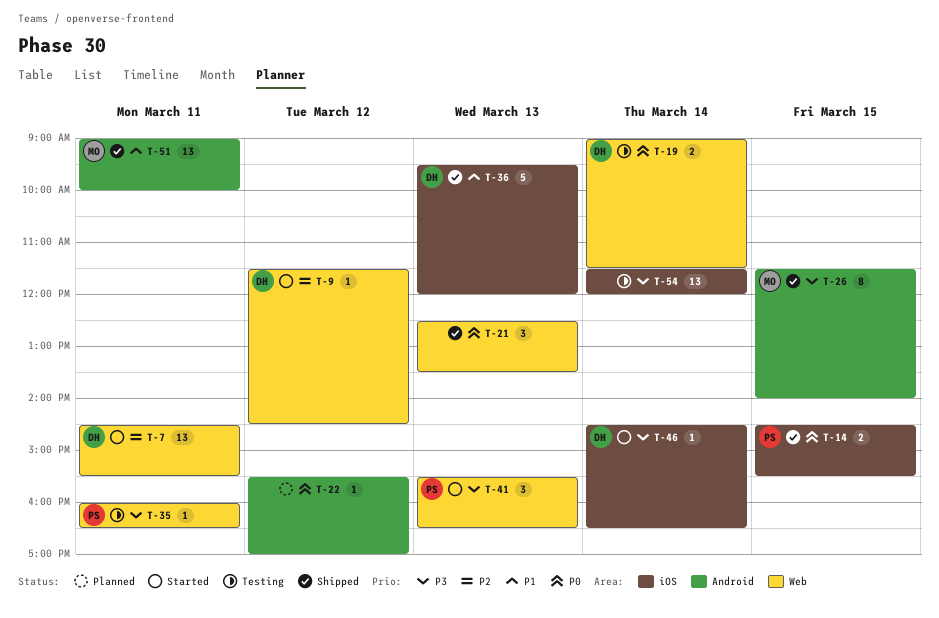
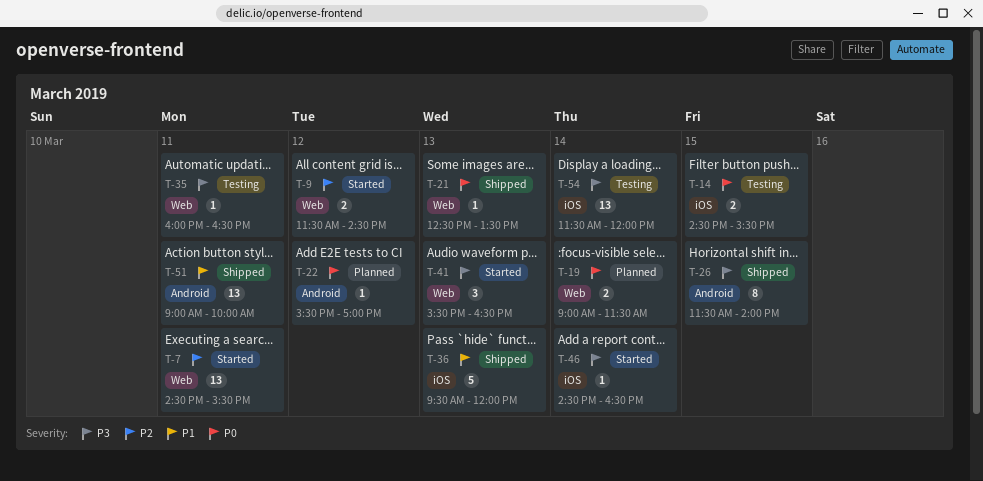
T-9, estimate: 1 -> 2
T-14, status: Shipped -> Testing
T-19, status: Testing -> Planned
T-21, estimate: 3 -> 1

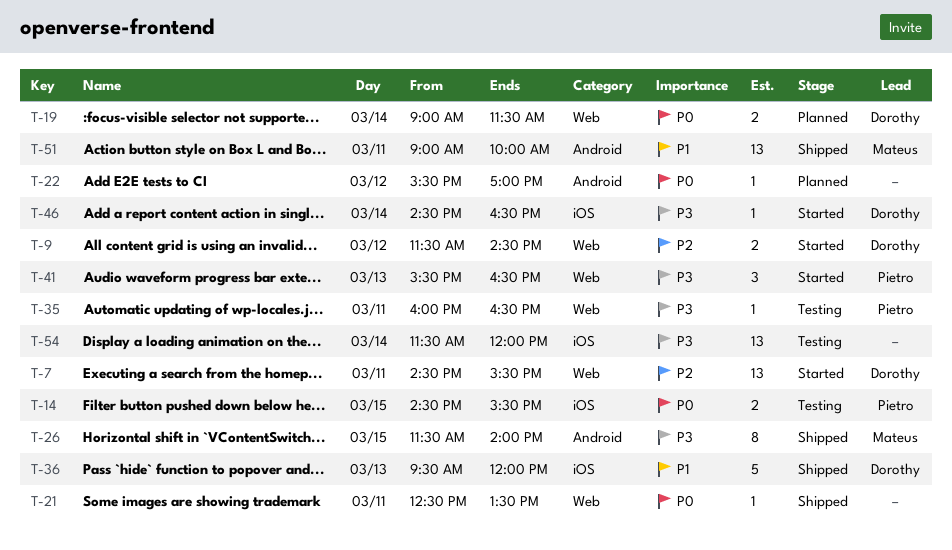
T-21, day: Mar 13 -> Mar 11

